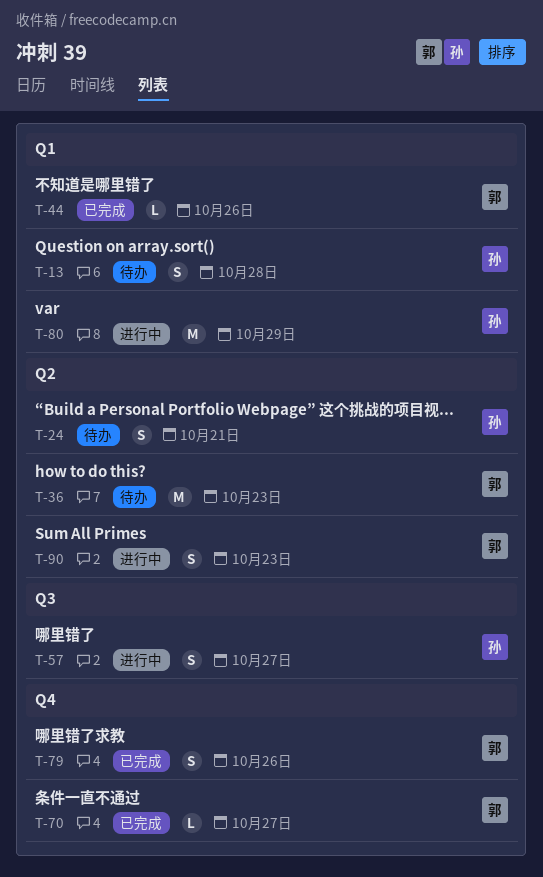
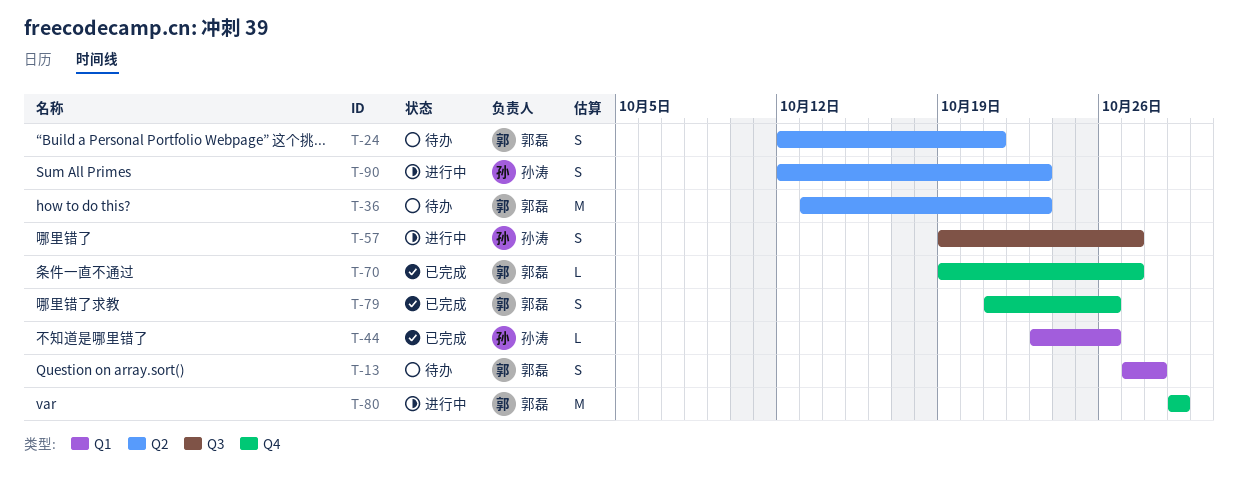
T-13, owner: 孙涛 -> 郭磊
T-24, owner: 孙涛 -> 郭磊
T-44, owner: 郭磊 -> 孙涛
T-80, owner: 孙涛 -> 郭磊
T-80, label: Q1 -> Q4
T-90, owner: 郭磊 -> 孙涛

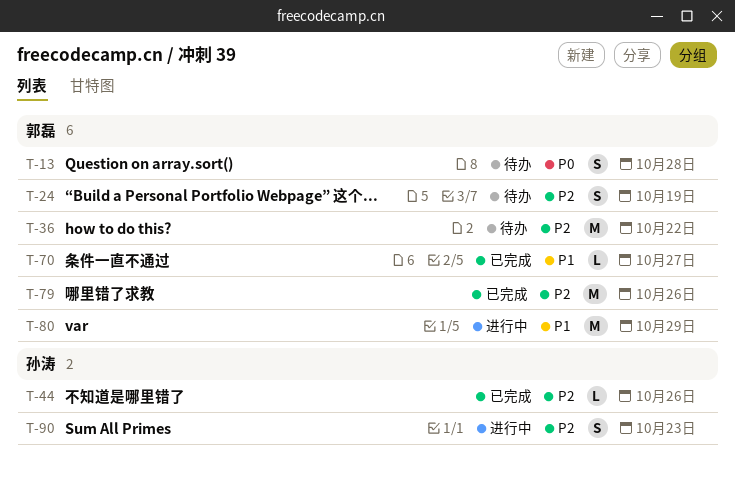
T-24, due: Oct 21 -> Oct 19
T-36, due: Oct 23 -> Oct 22
T-57: present -> none
T-79, estimate: S -> M

